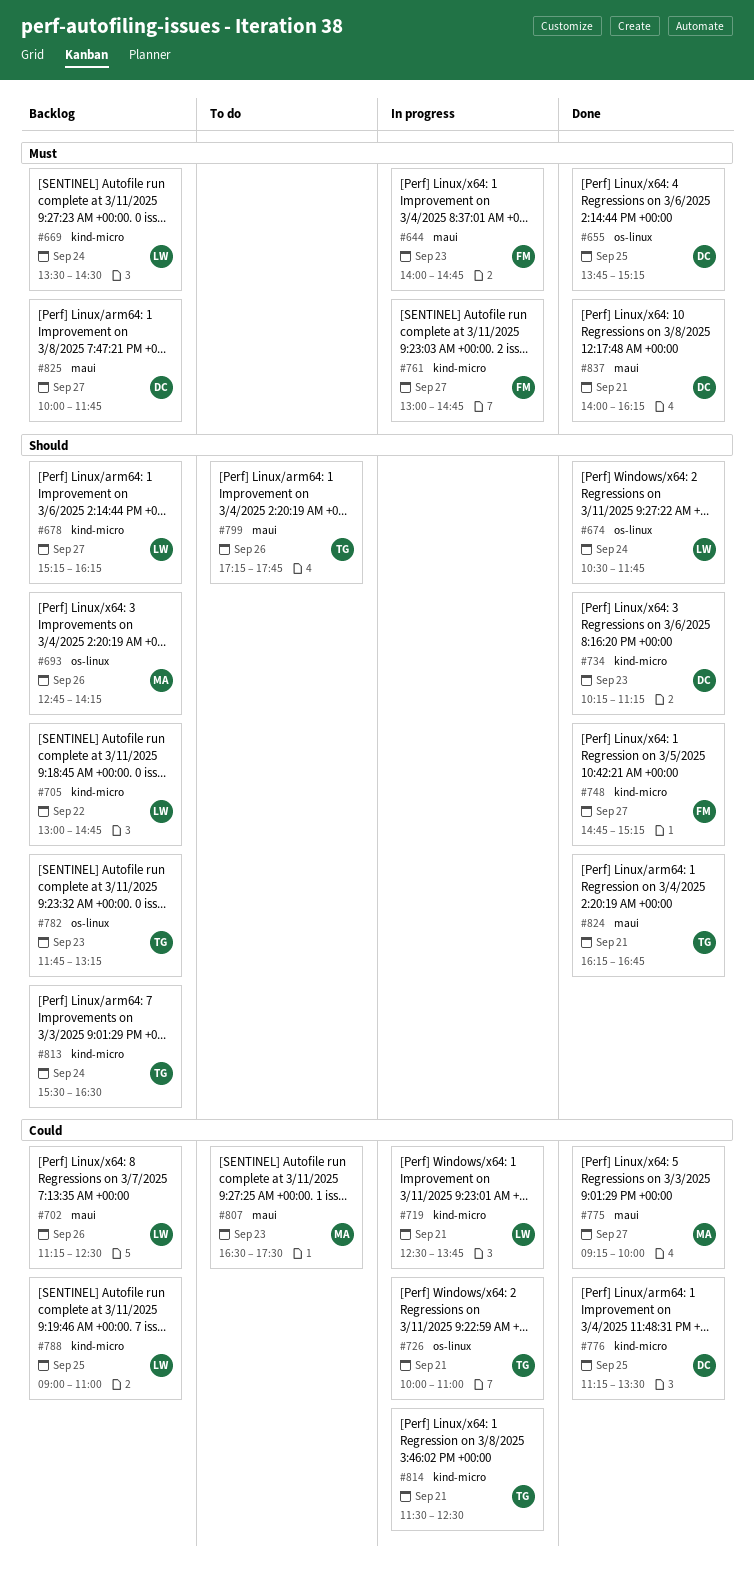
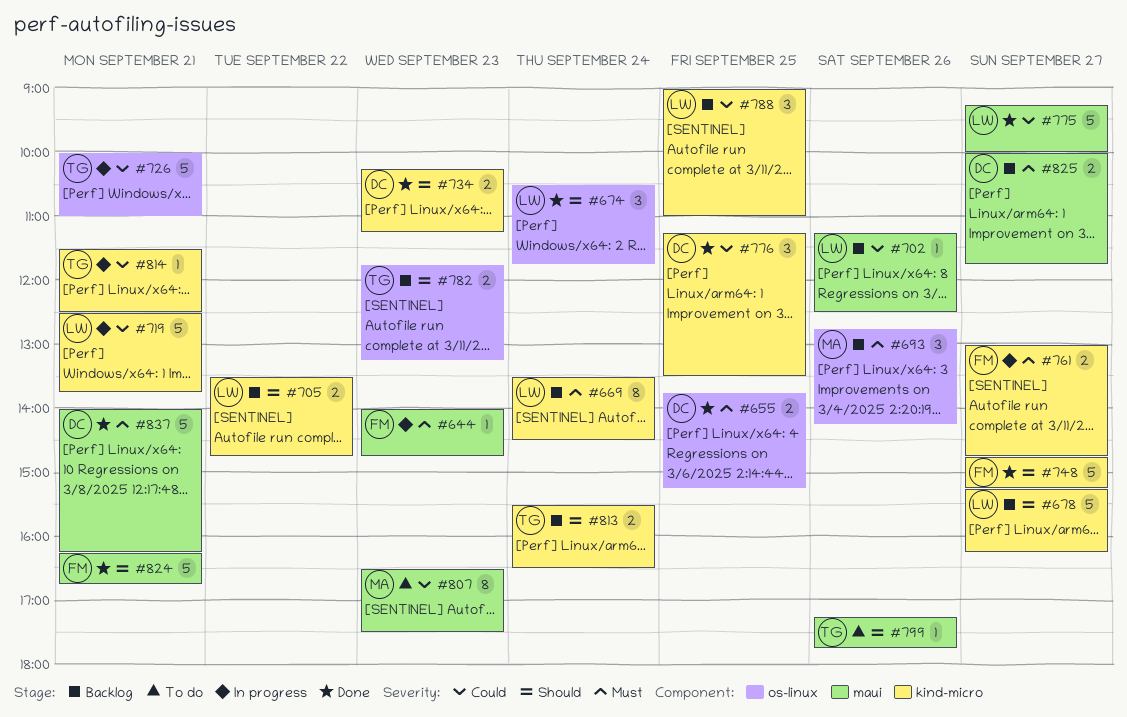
#693, priority: Should -> Must
#705, begins: 13:00 -> 13:30
#775, owner: MA -> LW
#824, owner: TG -> FM

